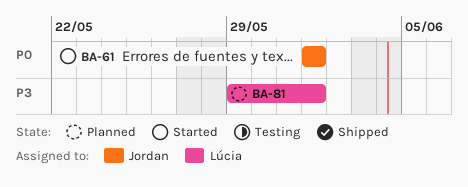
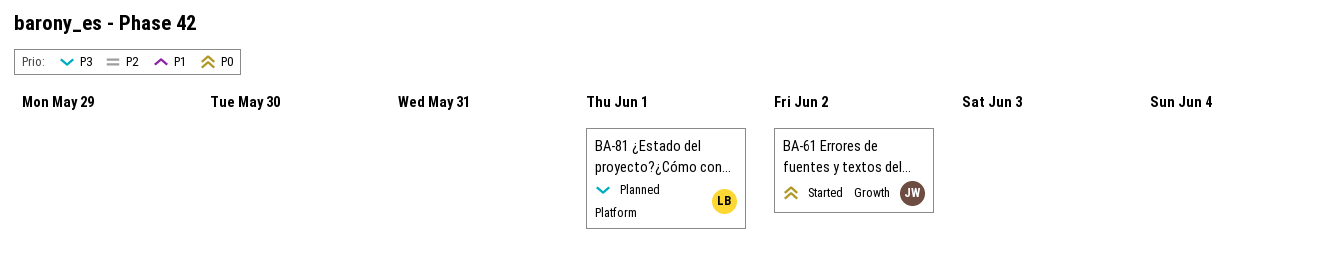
BA-61, due: Jun 1 -> Jun 2

